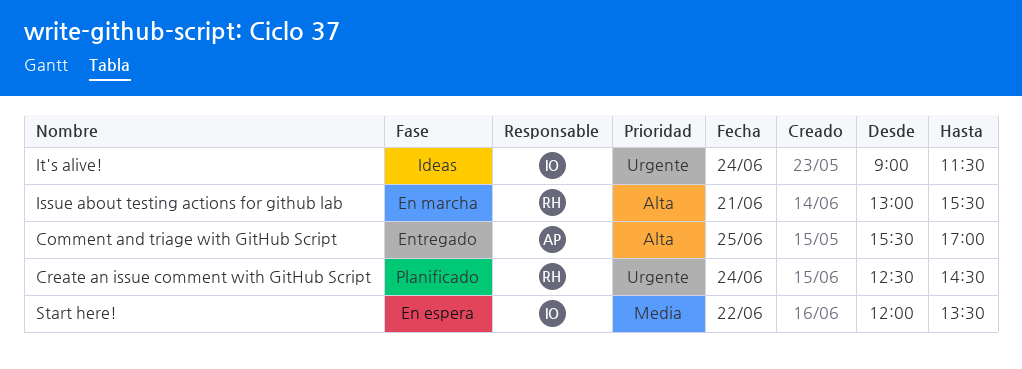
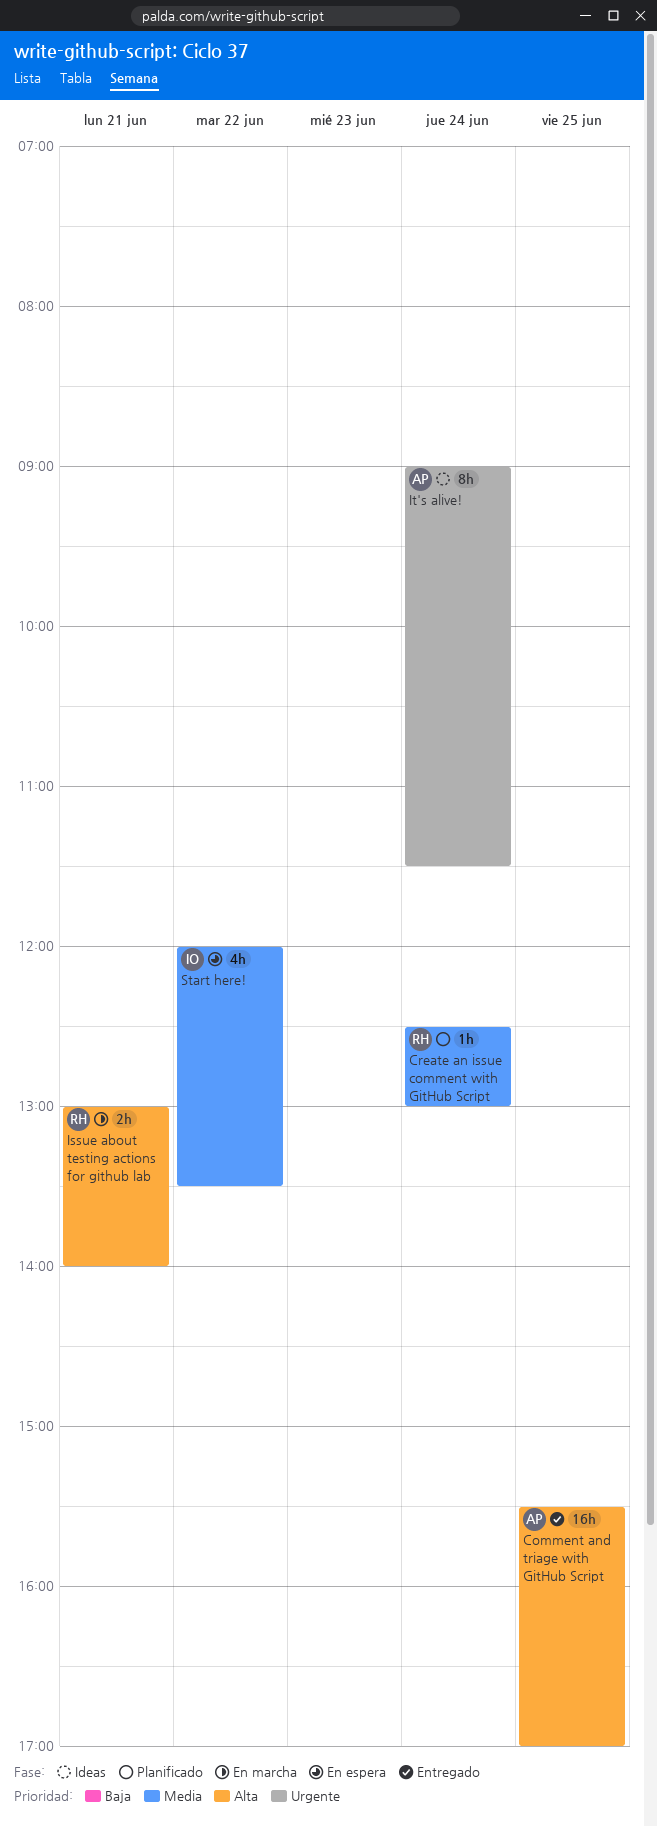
Create an issue comment with GitHub Script, priority: Urgente -> Media
Create an issue comment with GitHub Script, ends: 14:30 -> 13:00
Issue about testing actions for github lab, ends: 15:30 -> 14:00
It's alive!, owner: IO -> AP

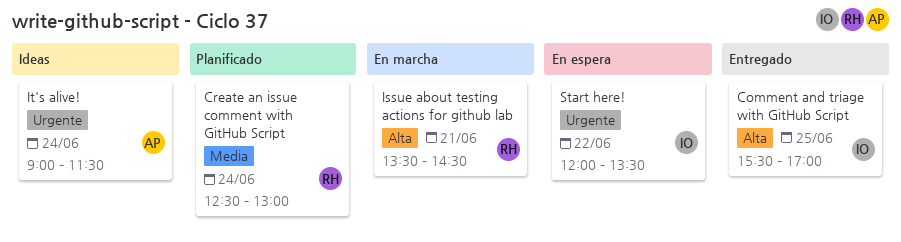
Comment and triage with GitHub Script, owner: AP -> IO
Issue about testing actions for github lab, begins: 13:00 -> 13:30
Issue about testing actions for github lab, ends: 14:00 -> 14:30
Start here!, priority: Media -> Urgente

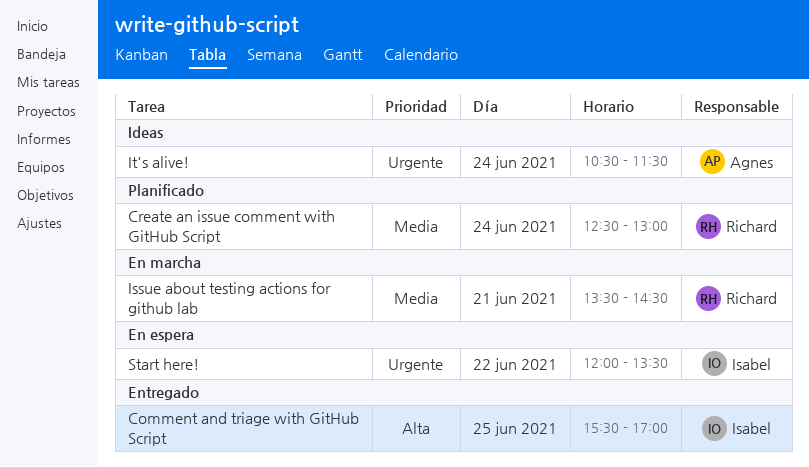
Issue about testing actions for github lab, priority: Alta -> Media
It's alive!, begins: 09:00 -> 10:30

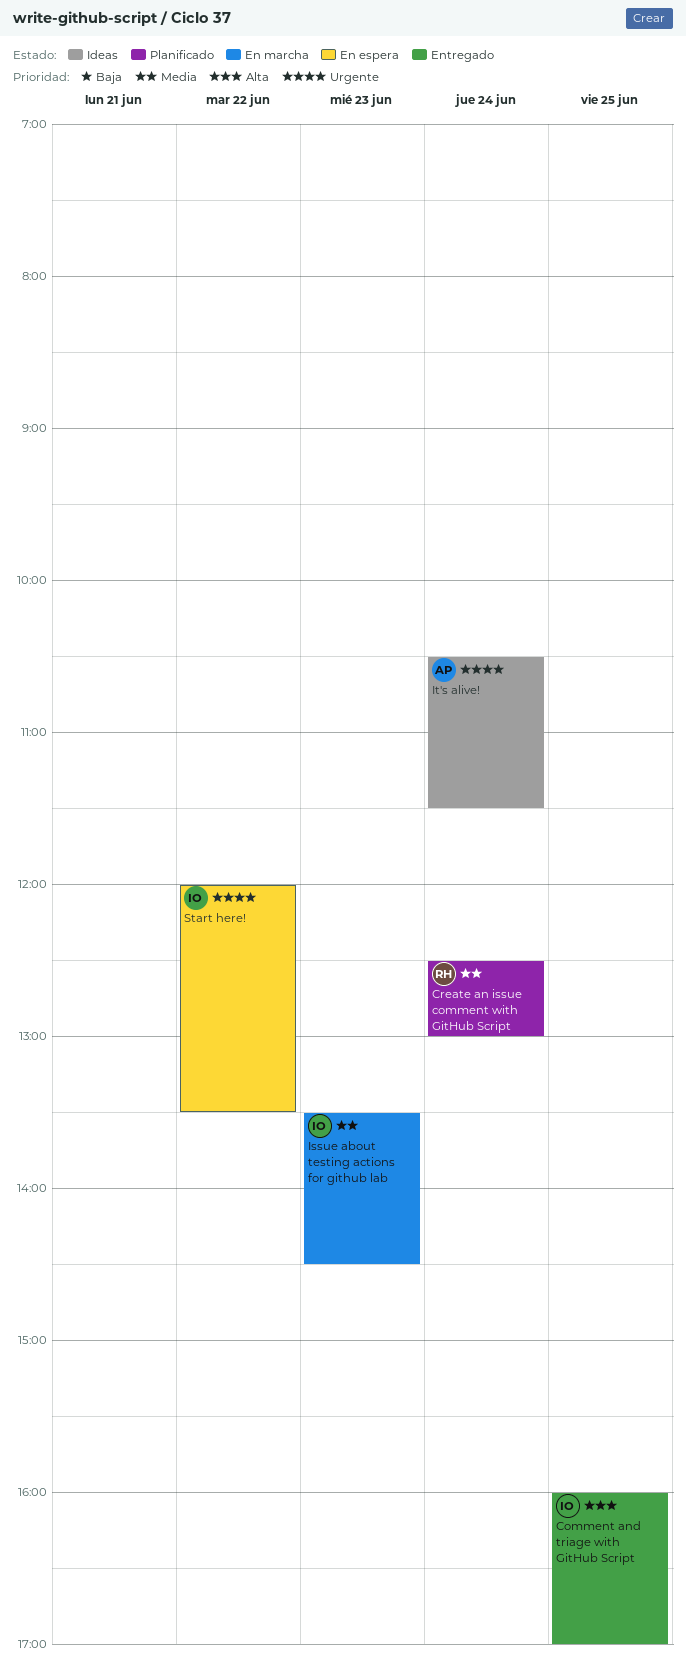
Comment and triage with GitHub Script, begins: 15:30 -> 16:00
Issue about testing actions for github lab, owner: Richard -> Isabel
Issue about testing actions for github lab, day: Jun 21 -> Jun 23

